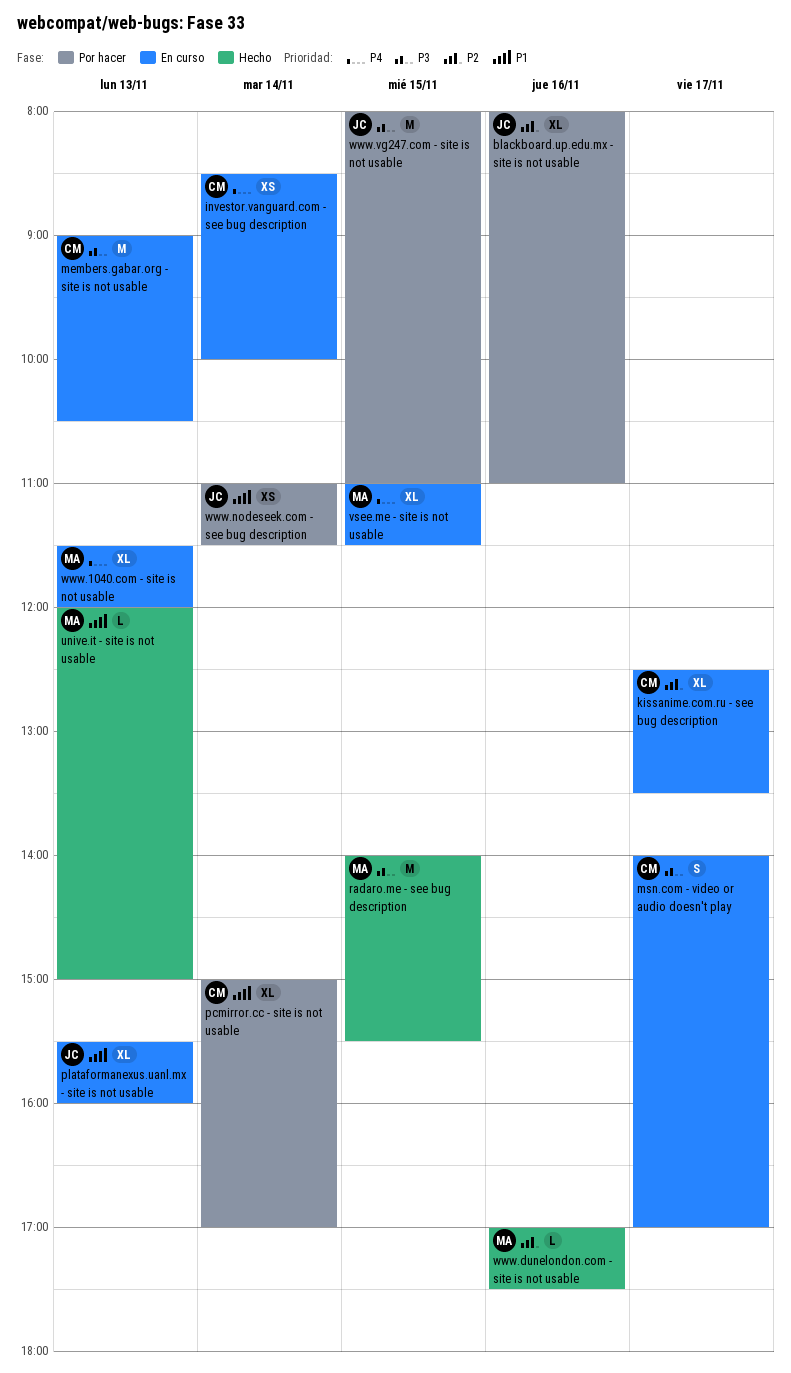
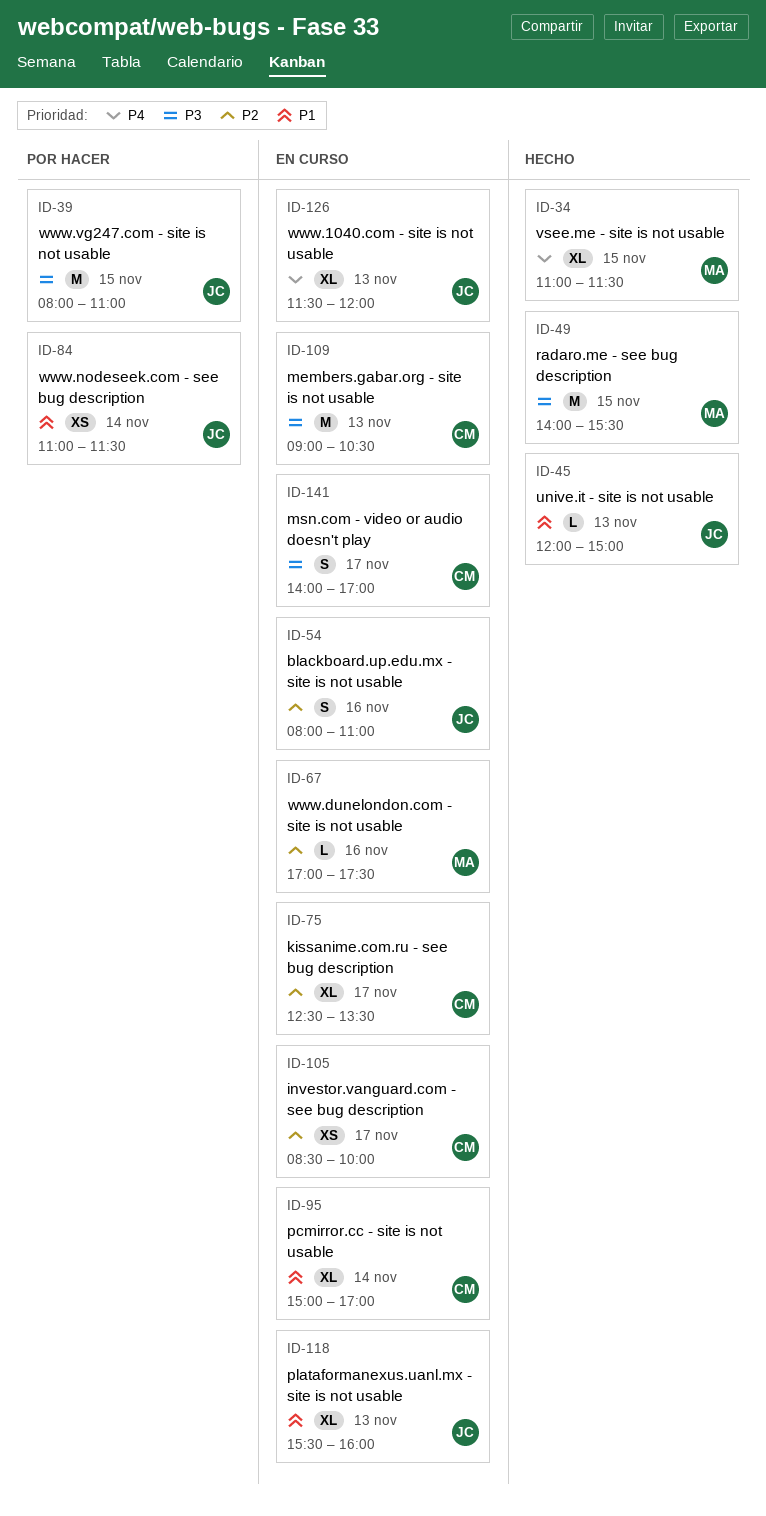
blackboard.up.edu.mx - site is not usable, status: Por hacer -> En curso
blackboard.up.edu.mx - site is not usable, estimate: XL -> S
investor.vanguard.com - see bug description, priority: P4 -> P2
investor.vanguard.com - see bug description, day: Nov 14 -> Nov 17
pcmirror.cc - site is not usable, status: Por hacer -> En curso
unive.it - site is not usable, owner: MA -> JC
vsee.me - site is not usable, status: En curso -> Hecho
www.1040.com - site is not usable, owner: MA -> JC
www.dunelondon.com - site is not usable, status: Hecho -> En curso

